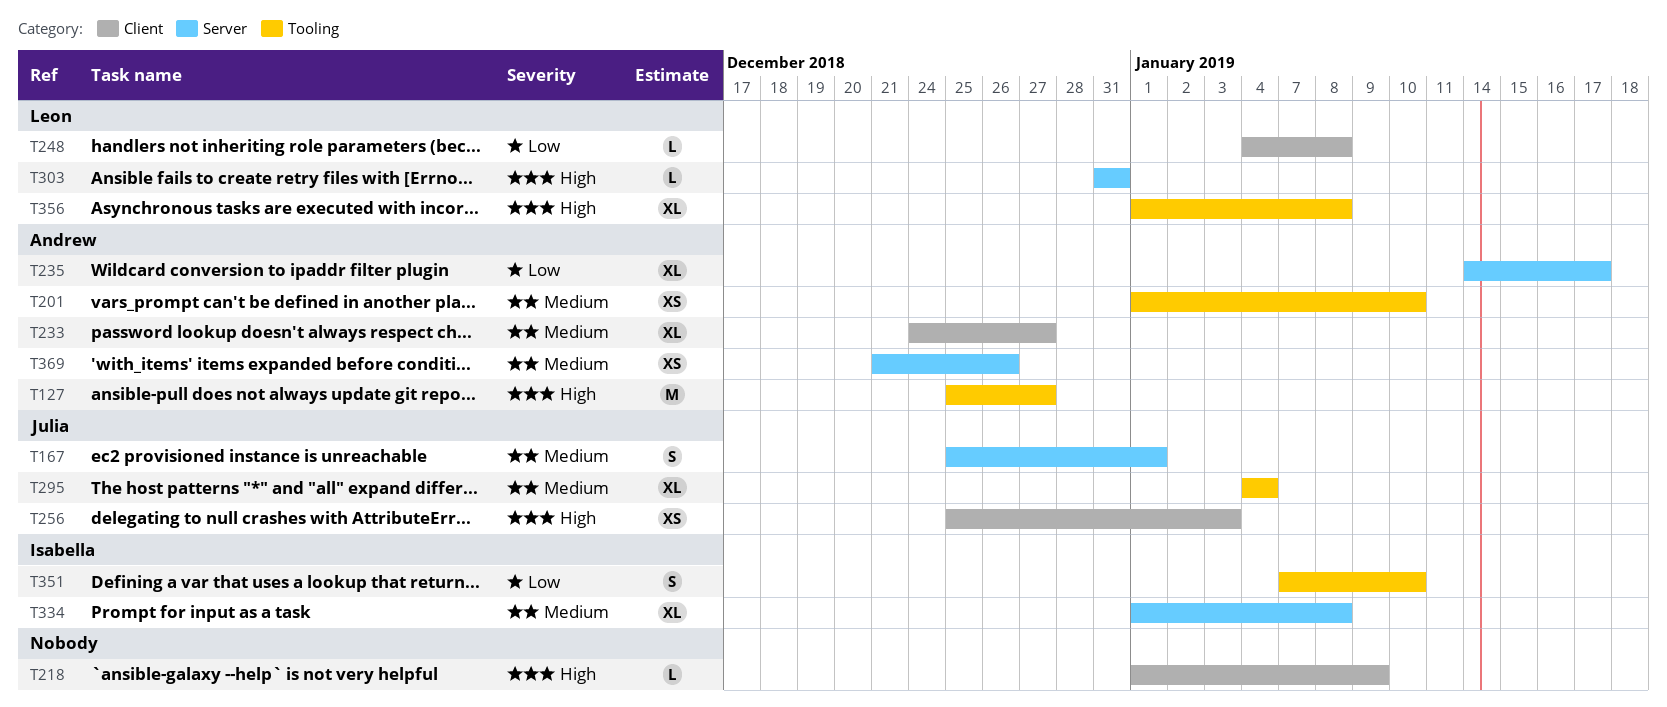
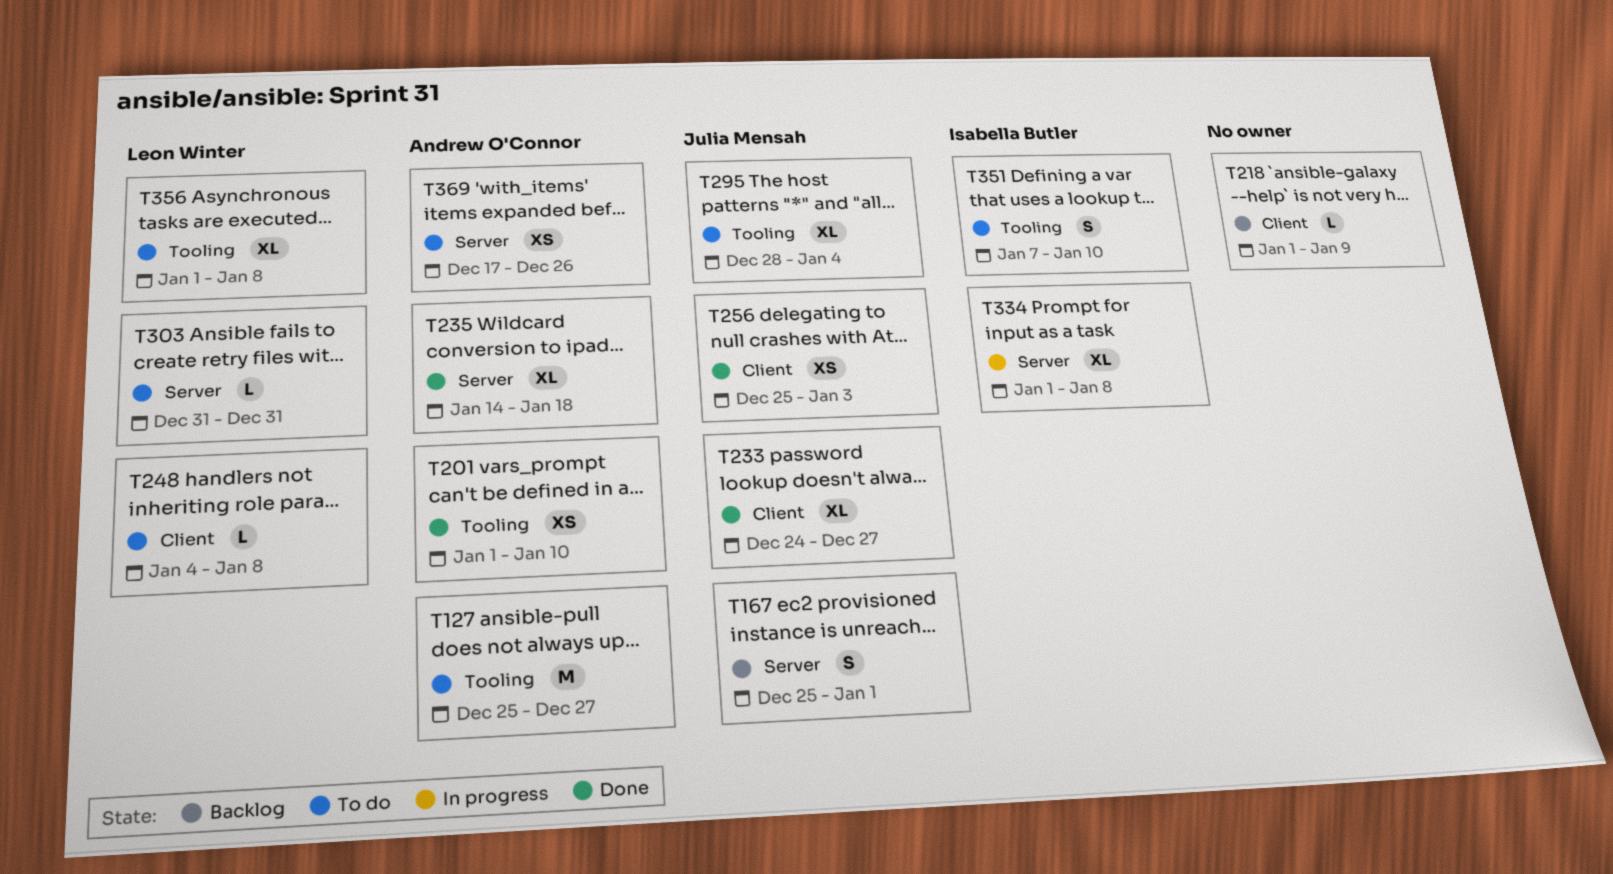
T233, owner: Andrew O'Connor -> Julia Mensah
T235, due: Jan 17 -> Jan 18
T295, start: Jan 4 -> Dec 28
T369, start: Dec 21 -> Dec 17

